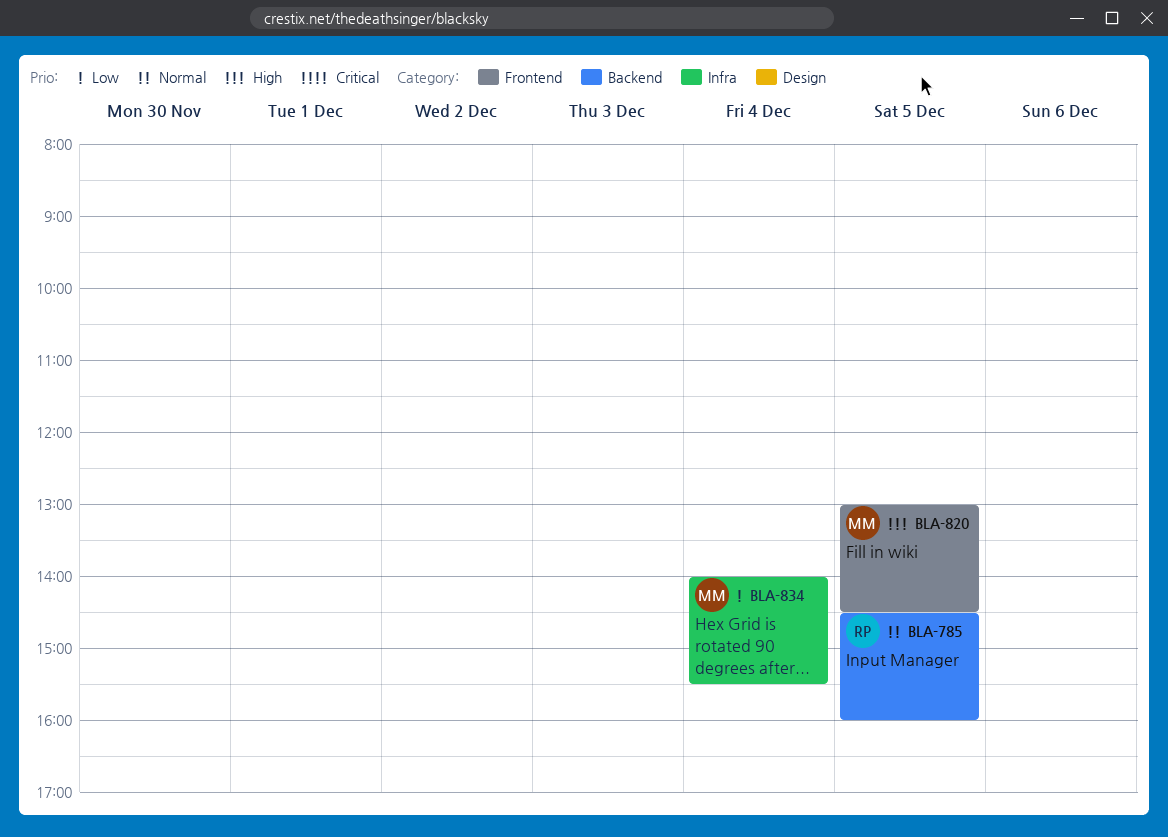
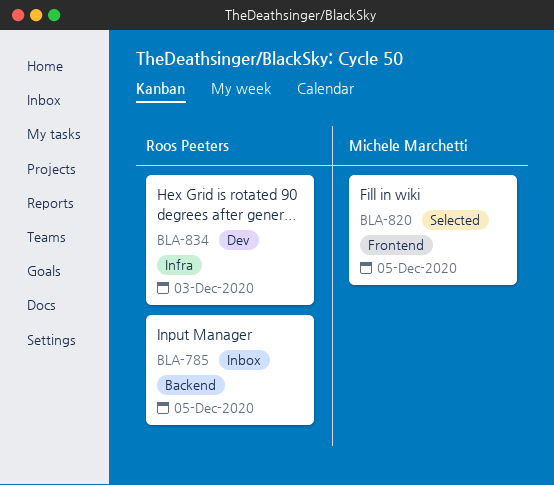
BLA-834, owner: Michele Marchetti -> Roos Peeters
BLA-834, day: Dec 4 -> Dec 3

